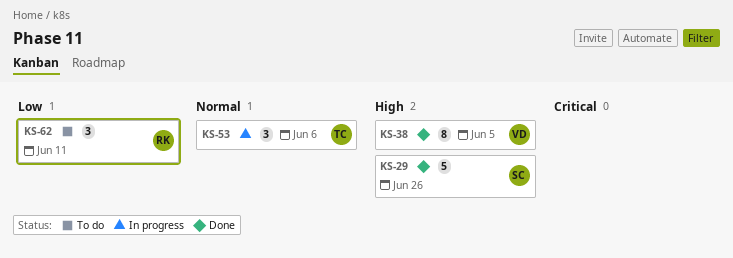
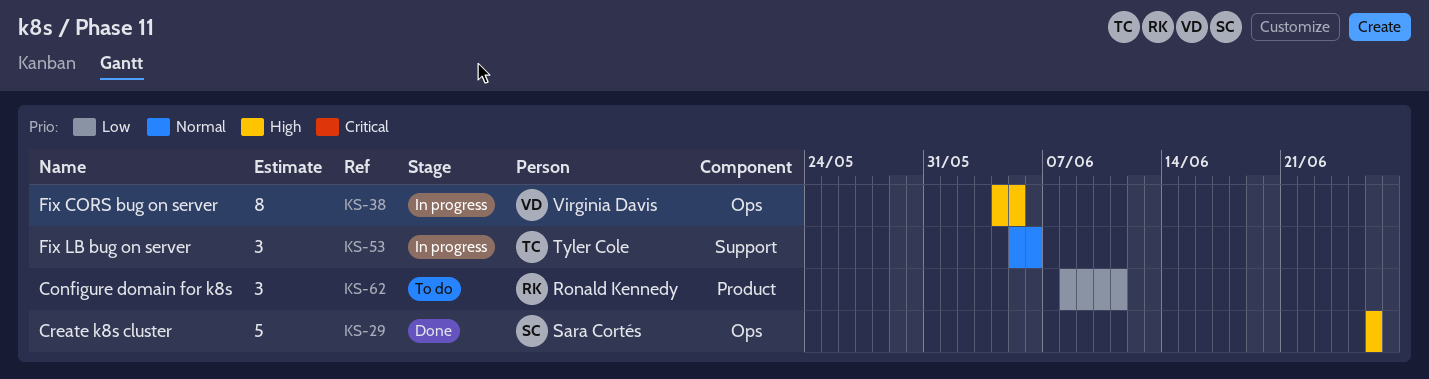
KS-38, status: Done -> In progress

